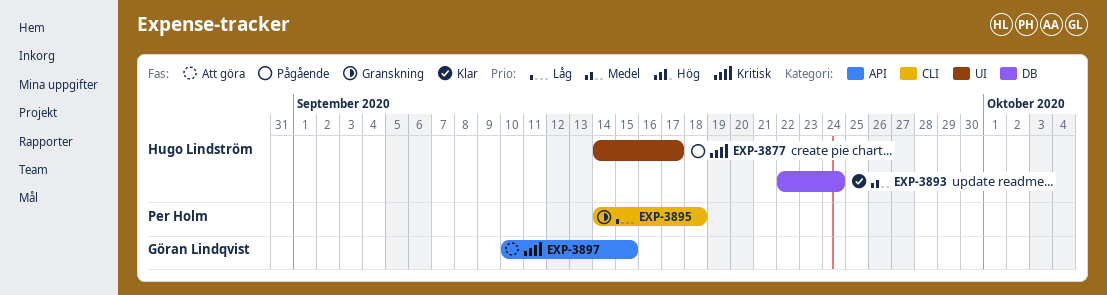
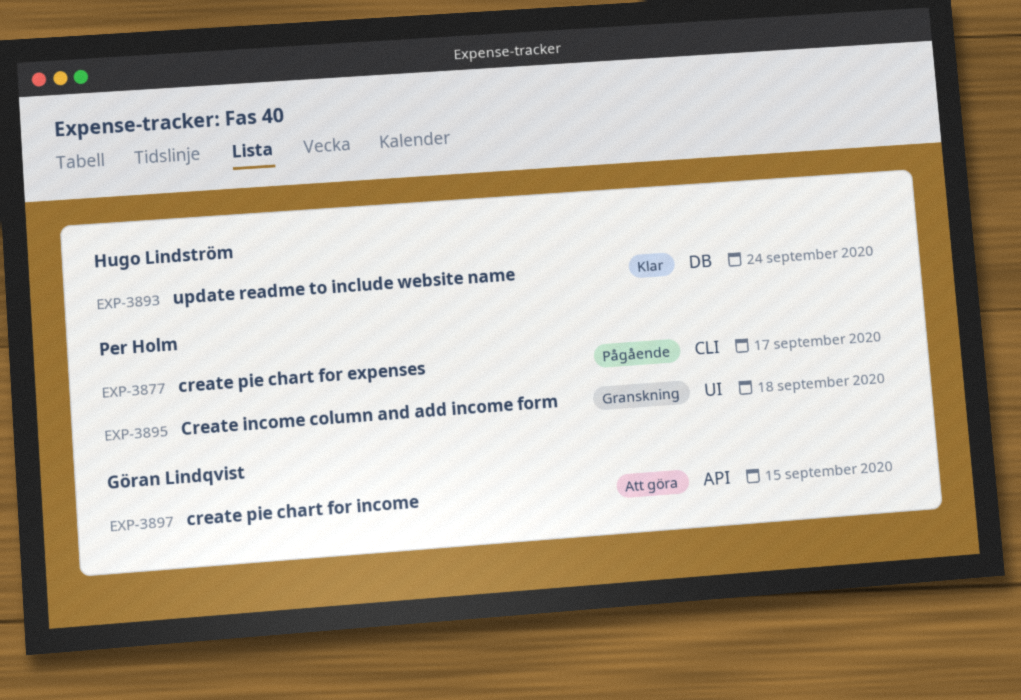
EXP-3877, owner: Hugo Lindström -> Per Holm
EXP-3877, label: UI -> CLI
EXP-3895, label: CLI -> UI

